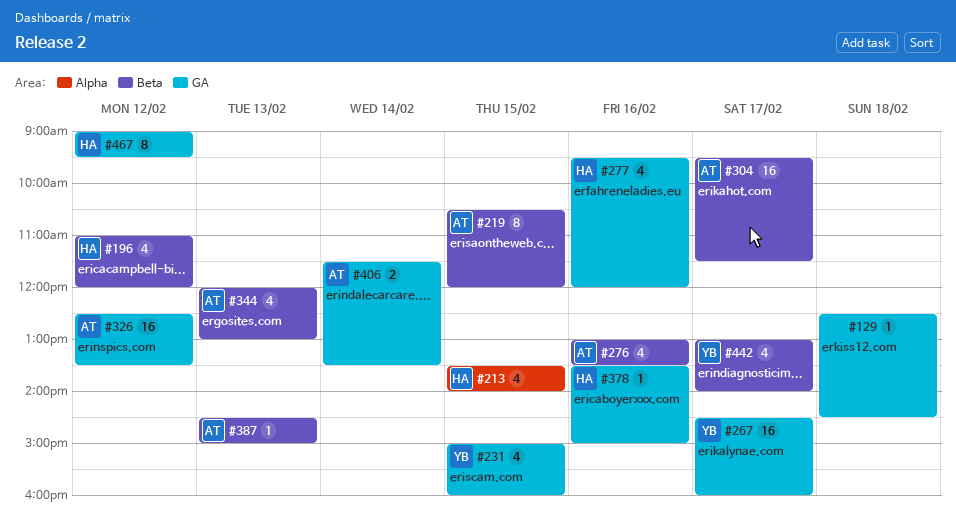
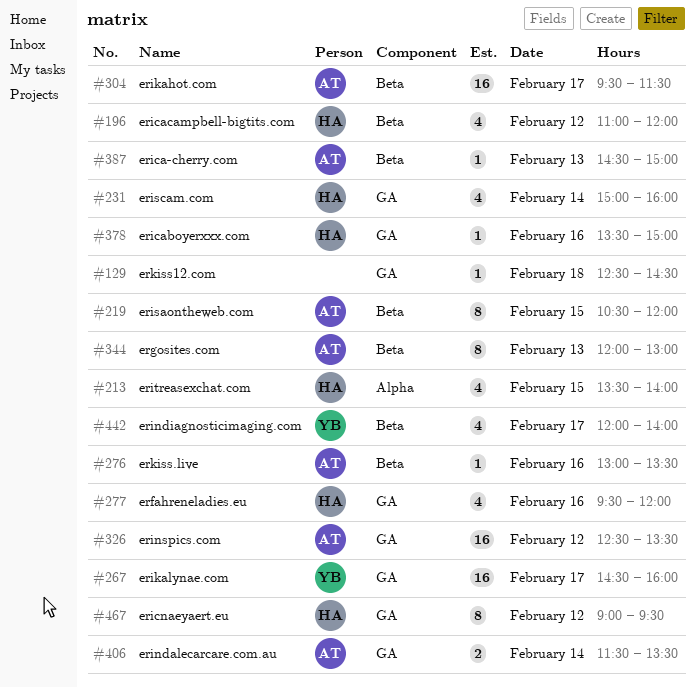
#231, owner: YB -> HA
#231, day: Feb 15 -> Feb 14
#276, estimate: 4 -> 1
#344, estimate: 4 -> 8
#442, begins: 13:00 -> 12:00

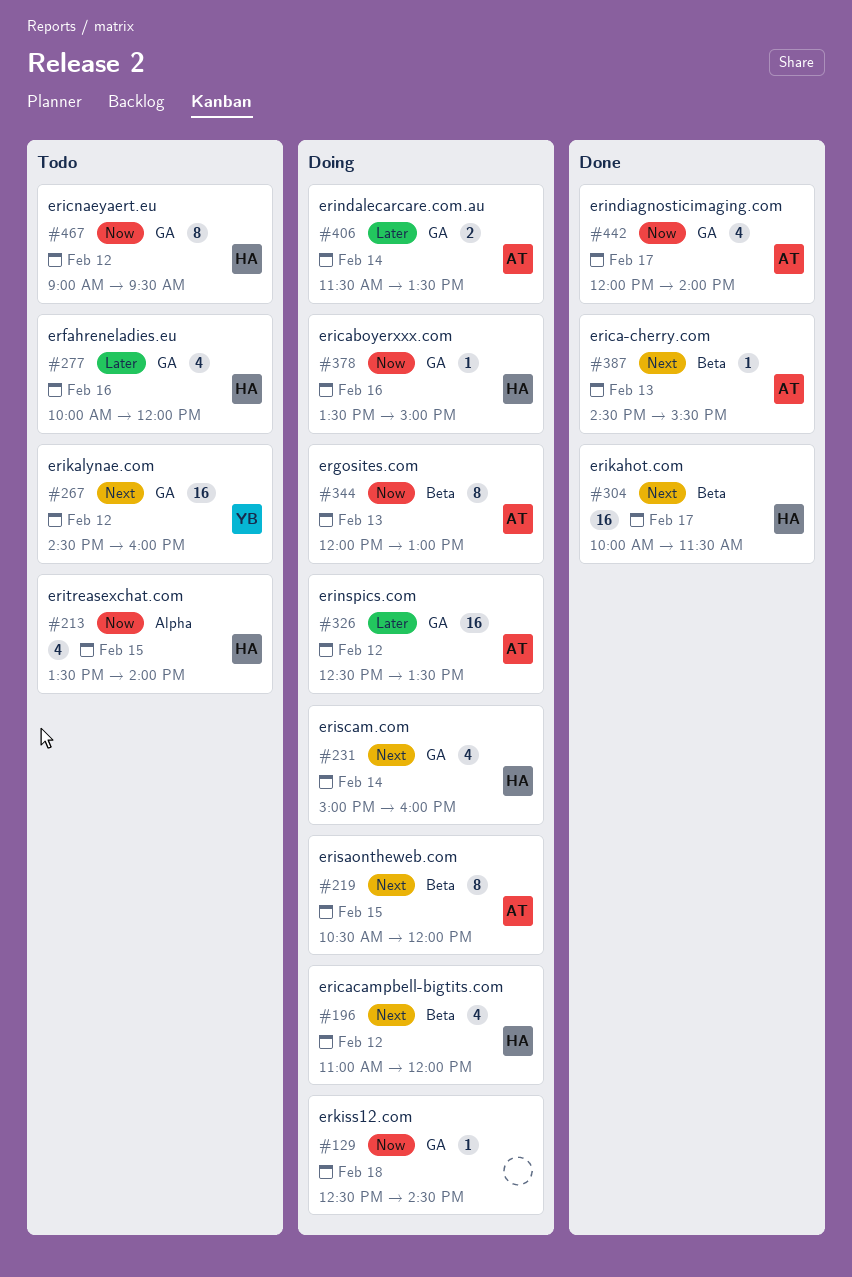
#267, day: Feb 17 -> Feb 12
#276: present -> none
#277, begins: 09:30 -> 10:00
#304, owner: AT -> HA
#304, begins: 09:30 -> 10:00
#387, ends: 15:00 -> 15:30
#442, owner: YB -> AT
#442, label: Beta -> GA

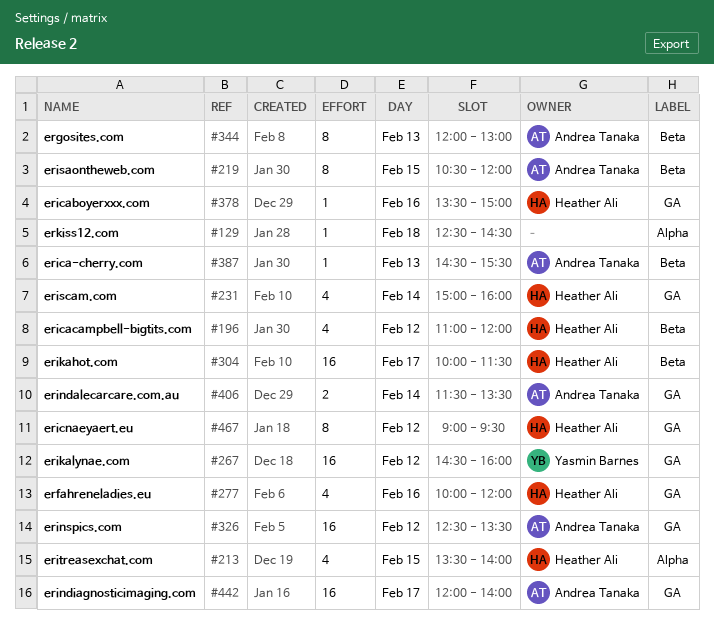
#129, label: GA -> Alpha
#442, estimate: 4 -> 16

